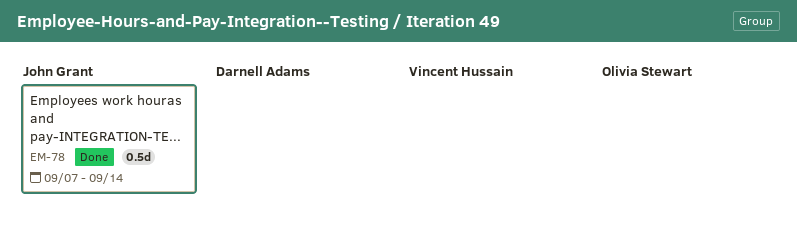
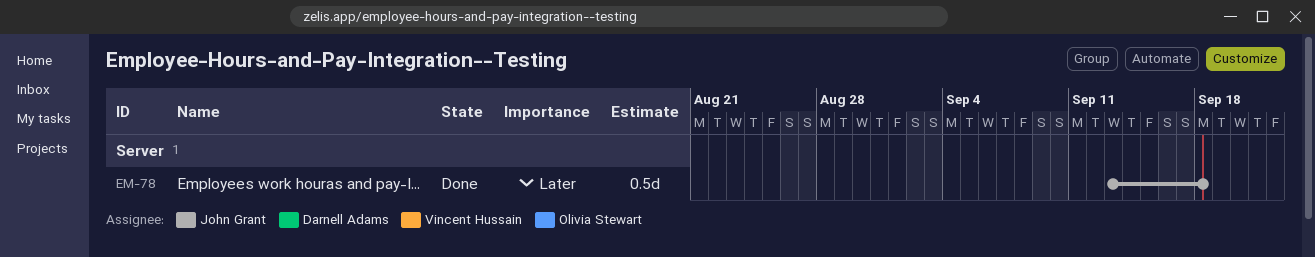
EM-78, start: Sep 7 -> Sep 13
EM-78, due: Sep 14 -> Sep 18

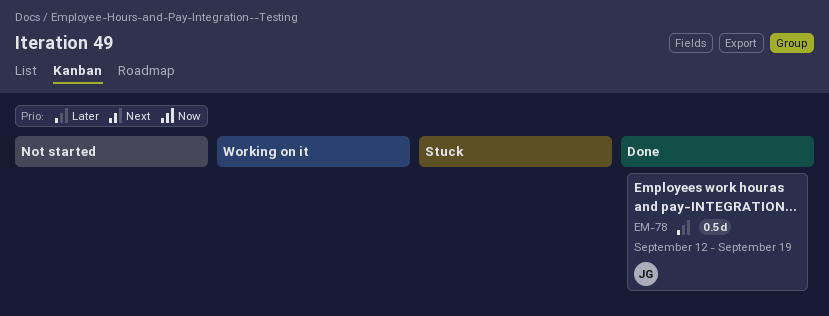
EM-78, start: Sep 13 -> Sep 12
EM-78, due: Sep 18 -> Sep 19

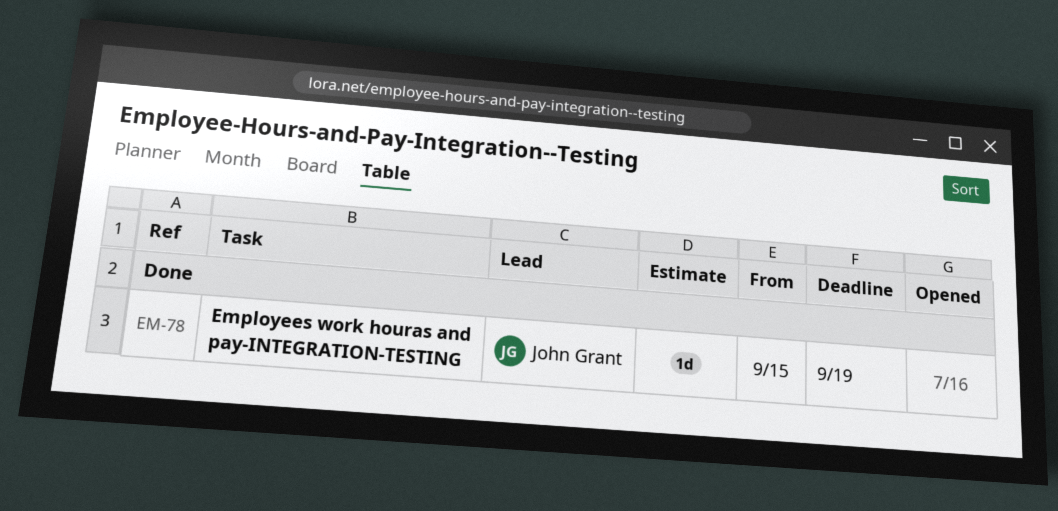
EM-78, estimate: 0.5d -> 1d
EM-78, start: Sep 12 -> Sep 15

